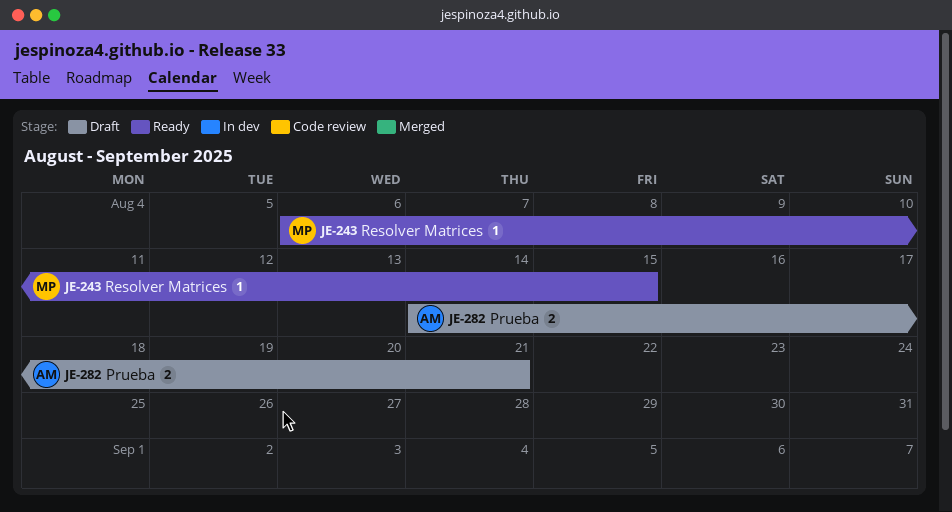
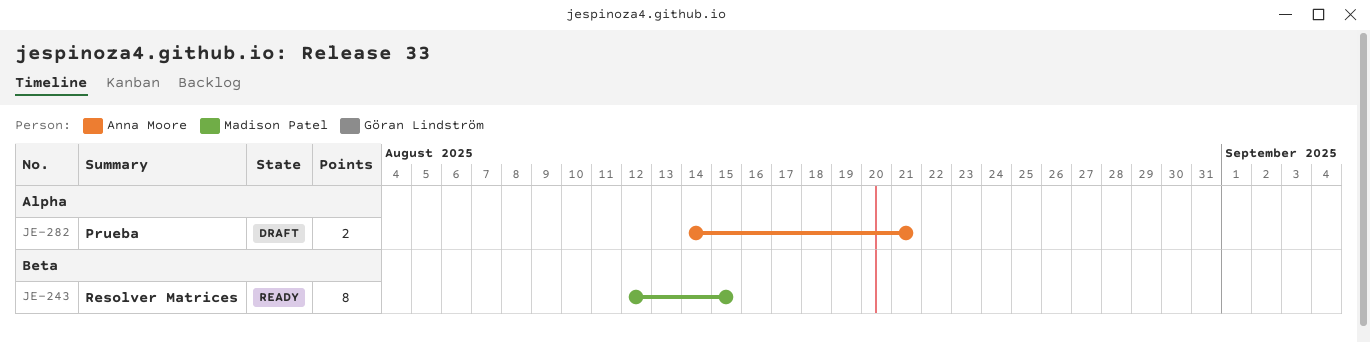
JE-243, estimate: 1 -> 8
JE-243, start: Aug 6 -> Aug 12

